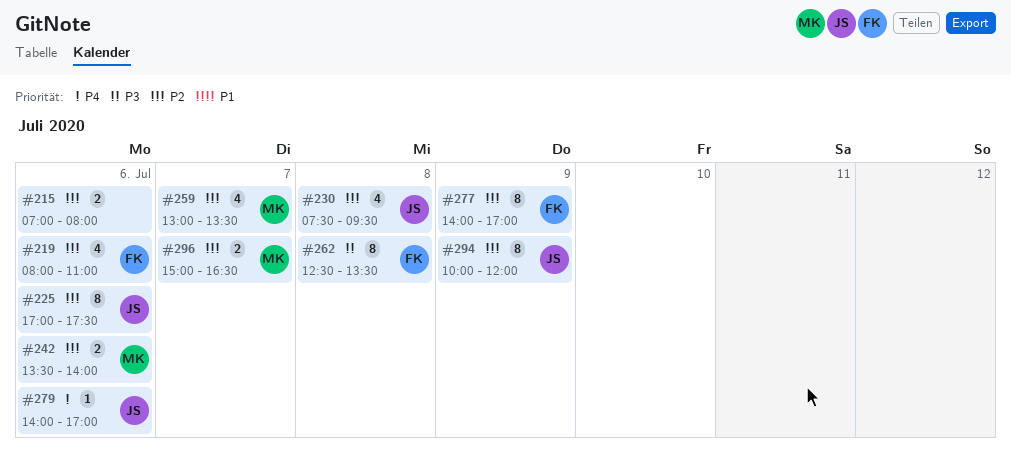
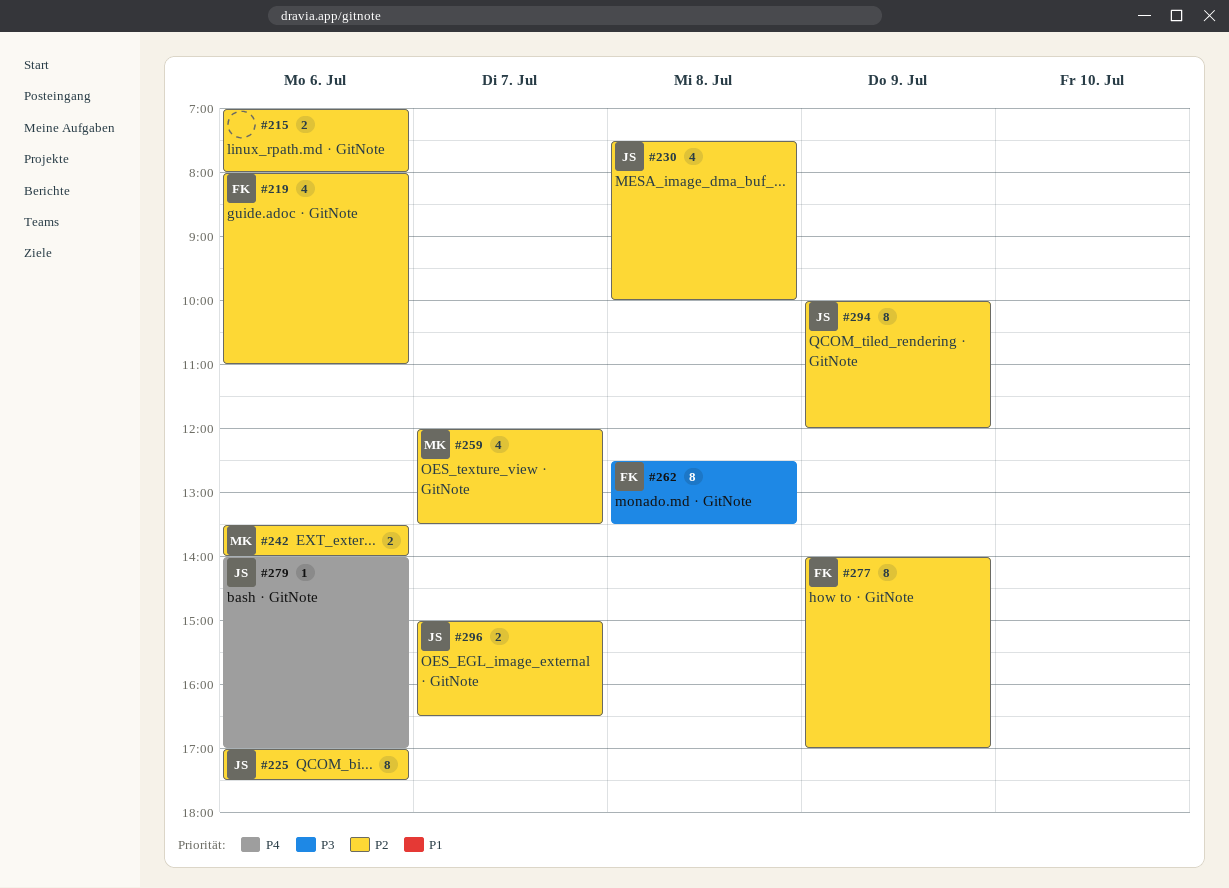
#230, ends: 09:30 -> 10:00
#259, begins: 13:00 -> 12:00
#296, owner: MK -> JS

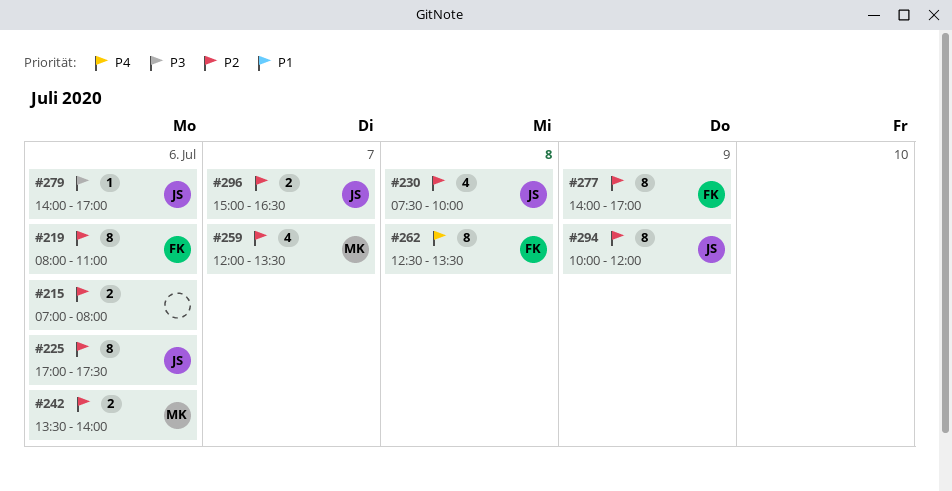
#219, estimate: 4 -> 8
#262, priority: P3 -> P4
#279, priority: P4 -> P3

